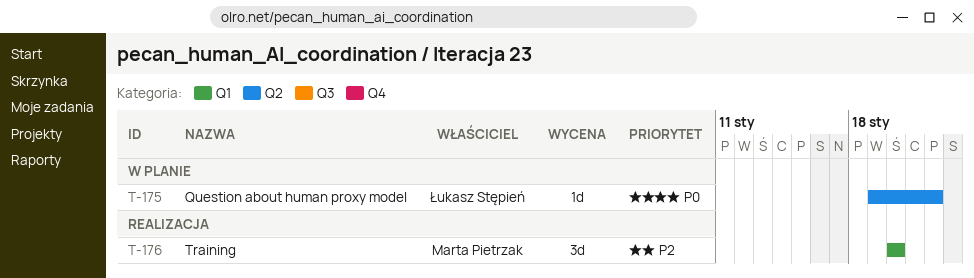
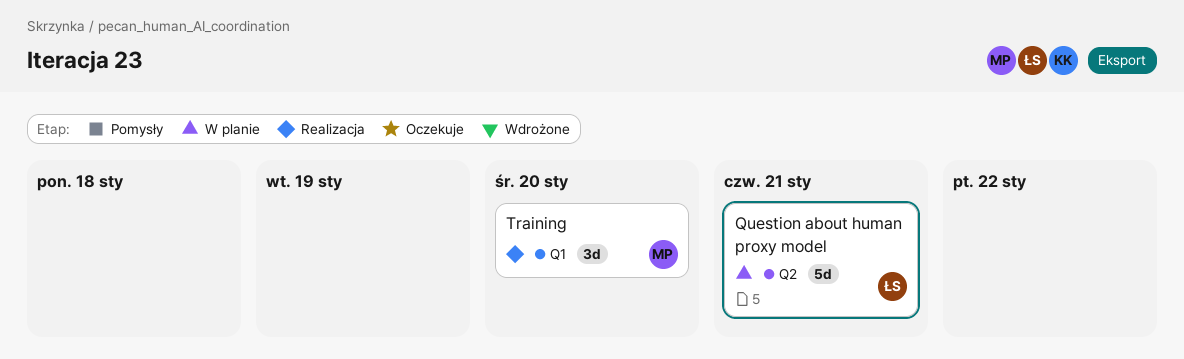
Question about human proxy model, estimate: 1d -> 5d
Question about human proxy model, due: Jan 22 -> Jan 21

